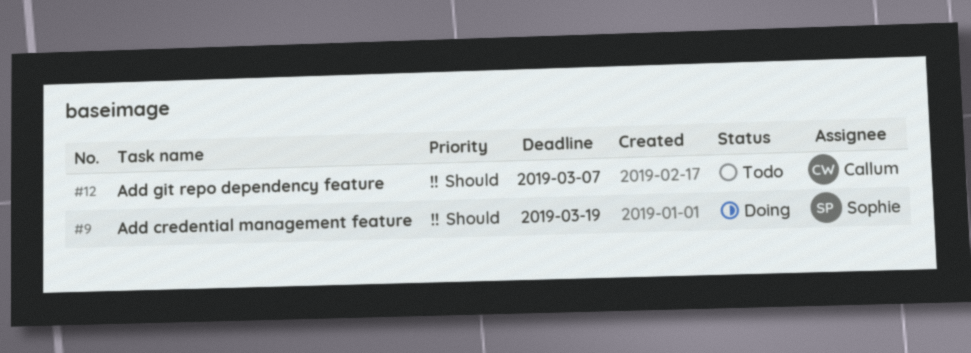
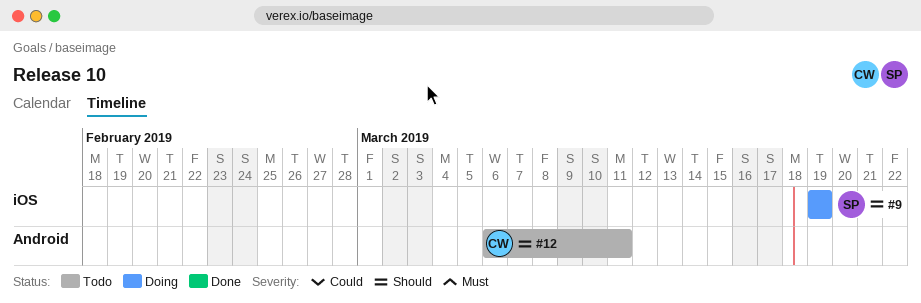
#12, due: Mar 7 -> Mar 11

